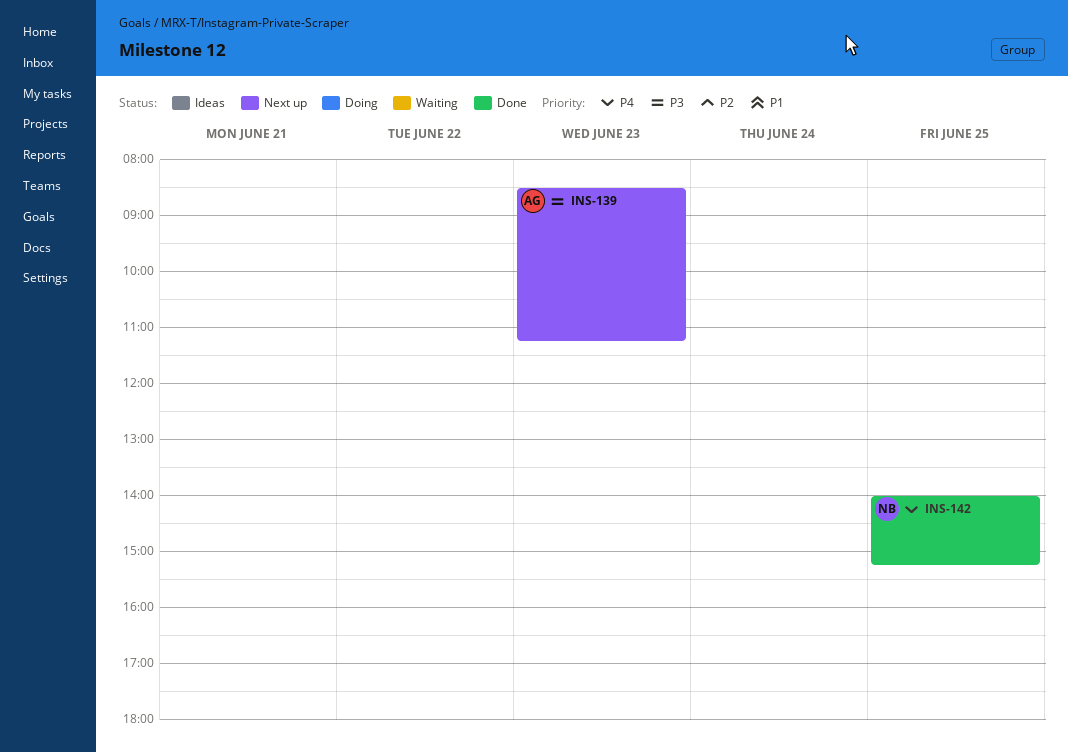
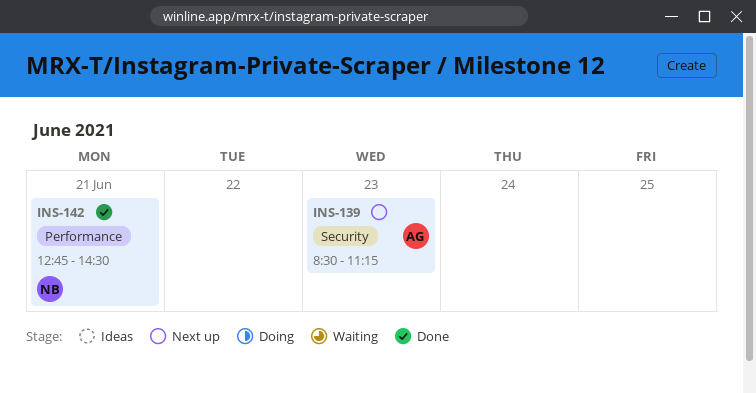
INS-142, day: Jun 25 -> Jun 21
INS-142, begins: 14:00 -> 12:45
INS-142, ends: 15:15 -> 14:30

